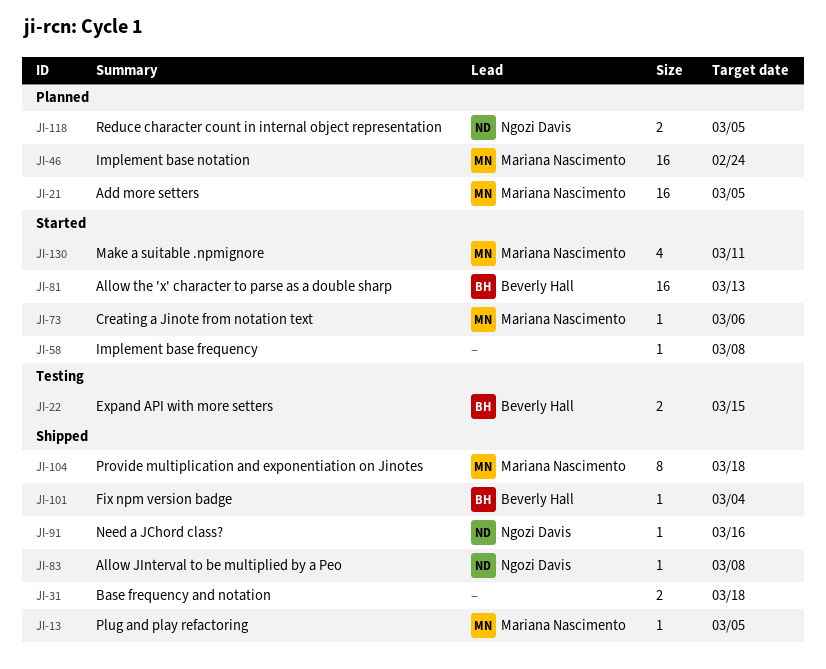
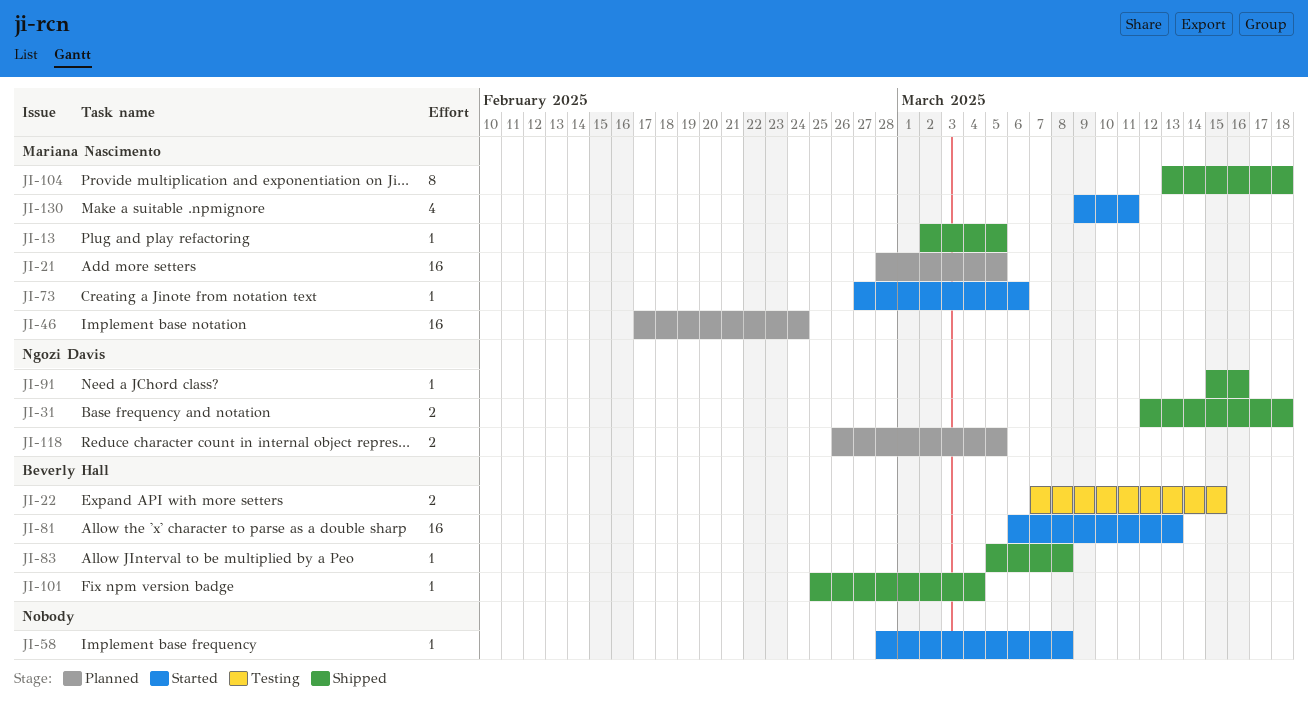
JI-31, owner: none -> Ngozi Davis
JI-83, owner: Ngozi Davis -> Beverly Hall

